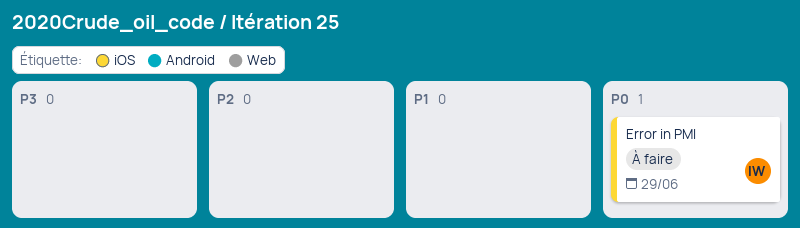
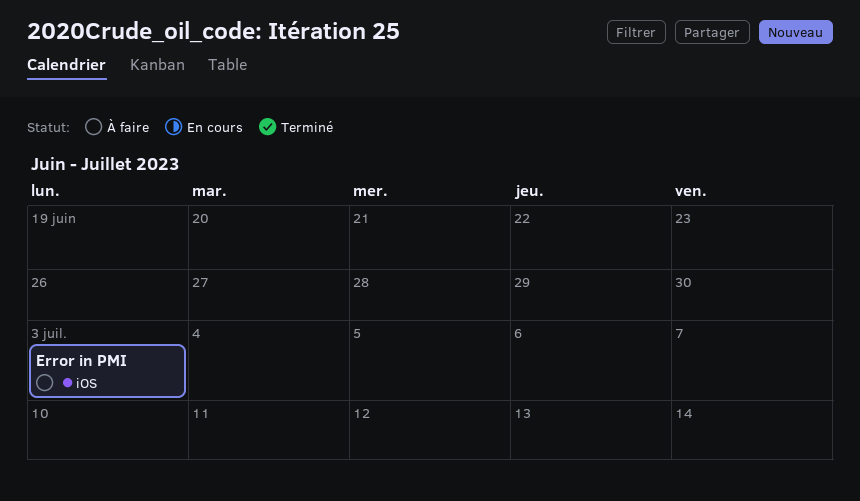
Error in PMI, due: Jun 29 -> Jul 3

